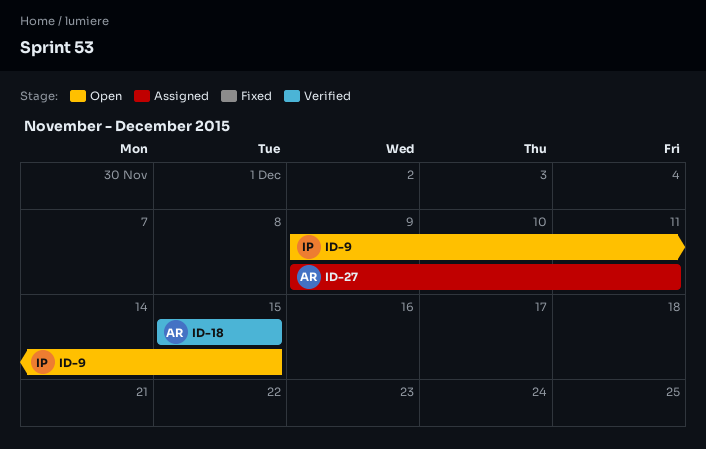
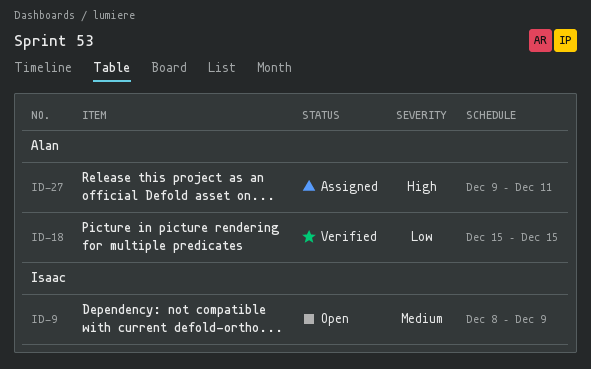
ID-9, start: Dec 9 -> Dec 8
ID-9, due: Dec 15 -> Dec 9

